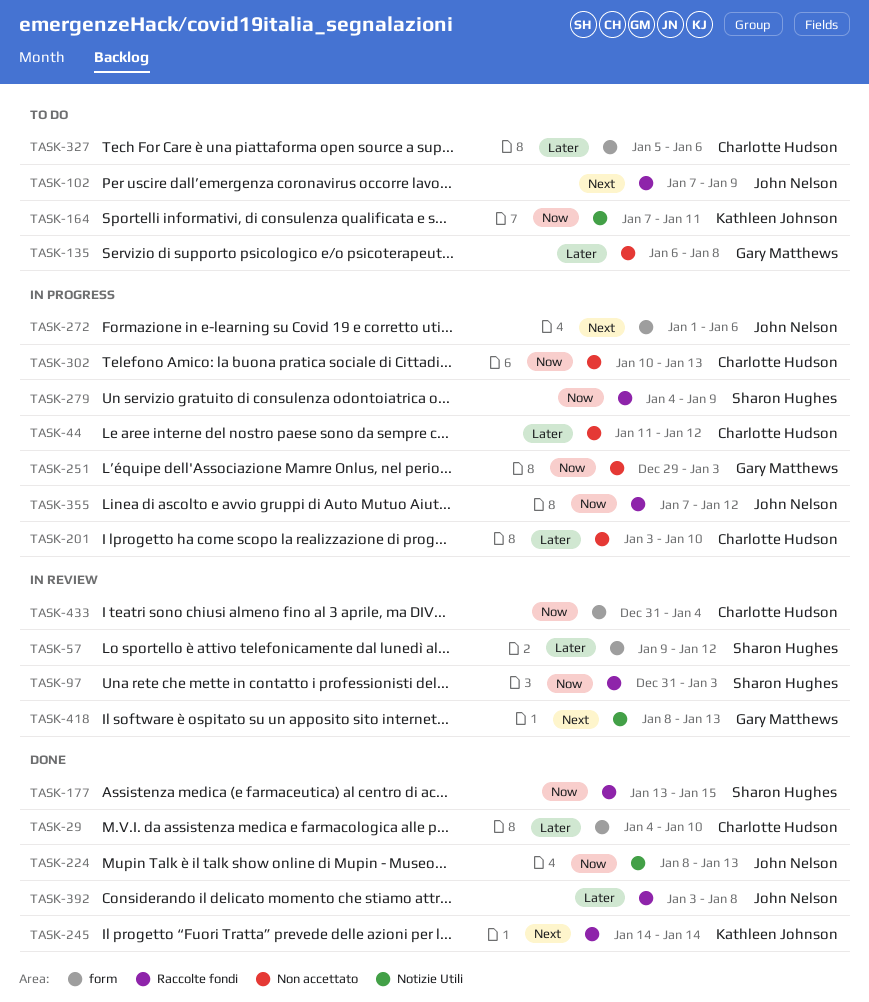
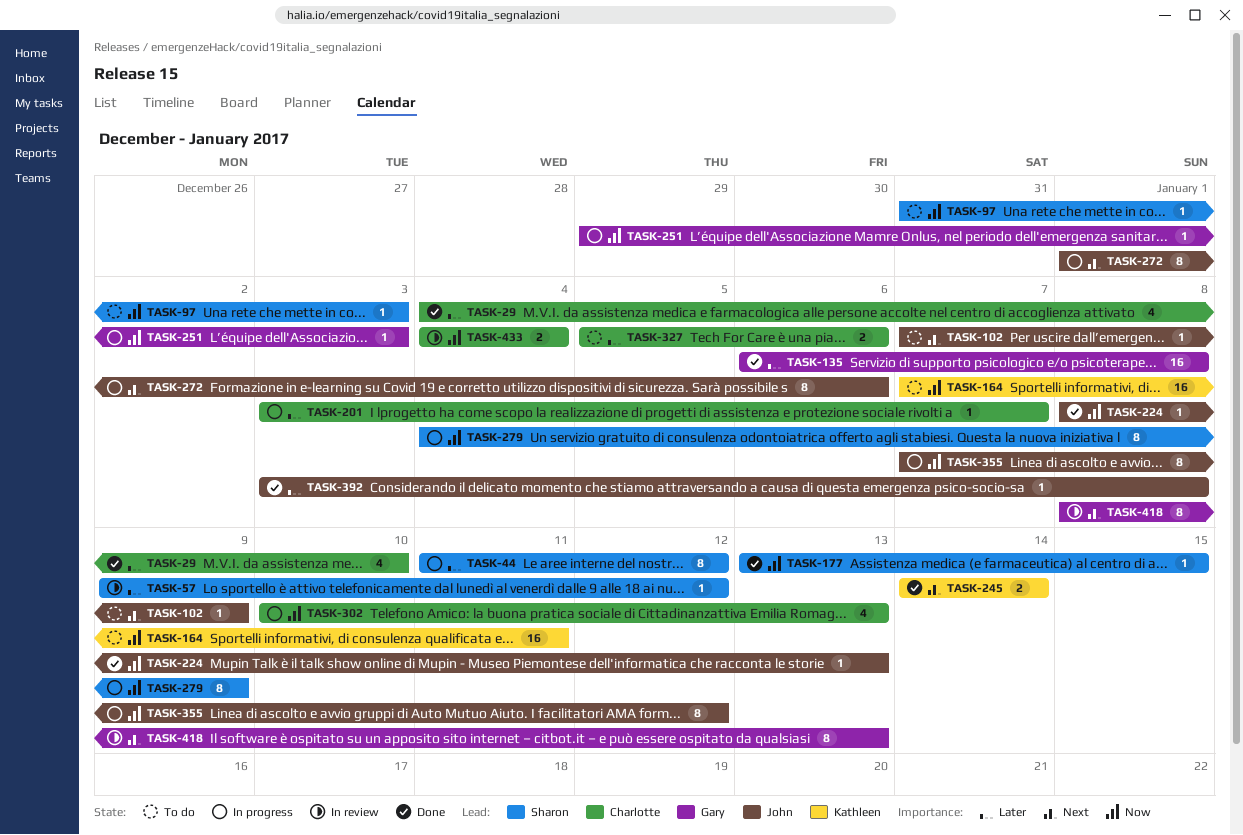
TASK-44, owner: Charlotte Hudson -> Sharon Hughes
TASK-97, status: In review -> To do
TASK-135, status: To do -> Done
TASK-201, due: Jan 10 -> Jan 7
TASK-433, start: Dec 31 -> Jan 4

